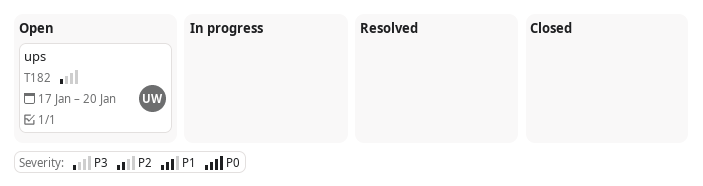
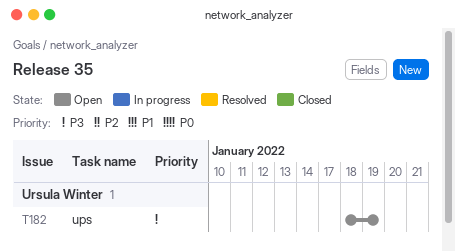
T182, start: Jan 17 -> Jan 18
T182, due: Jan 20 -> Jan 19

